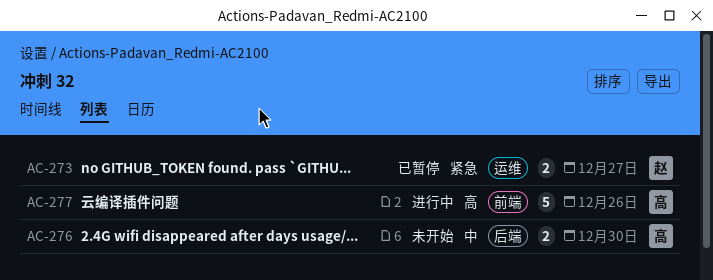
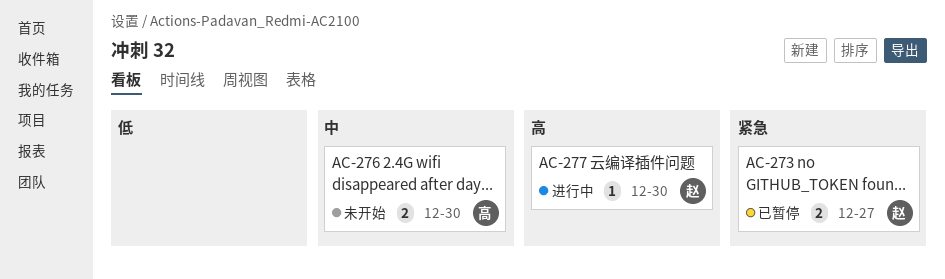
AC-277, owner: 高 -> 赵
AC-277, estimate: 5 -> 1
AC-277, due: Dec 26 -> Dec 30

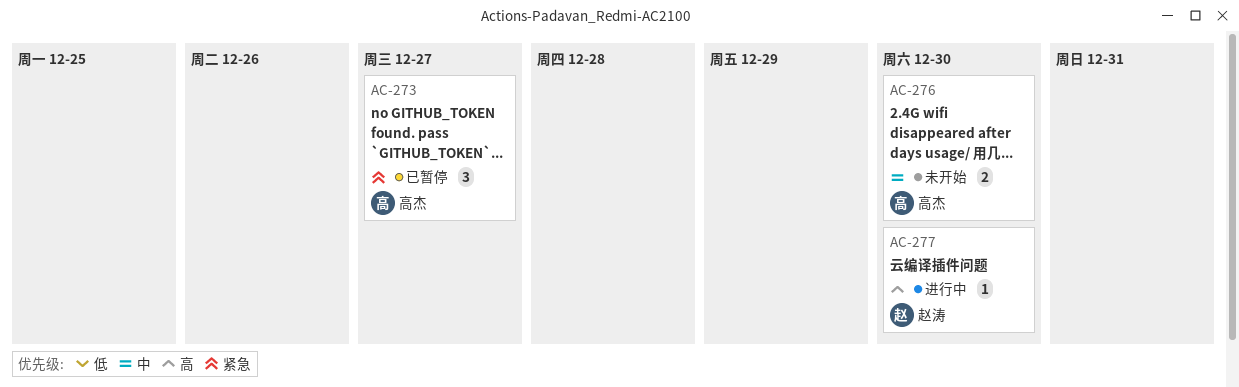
AC-273, owner: 赵涛 -> 高杰
AC-273, estimate: 2 -> 3

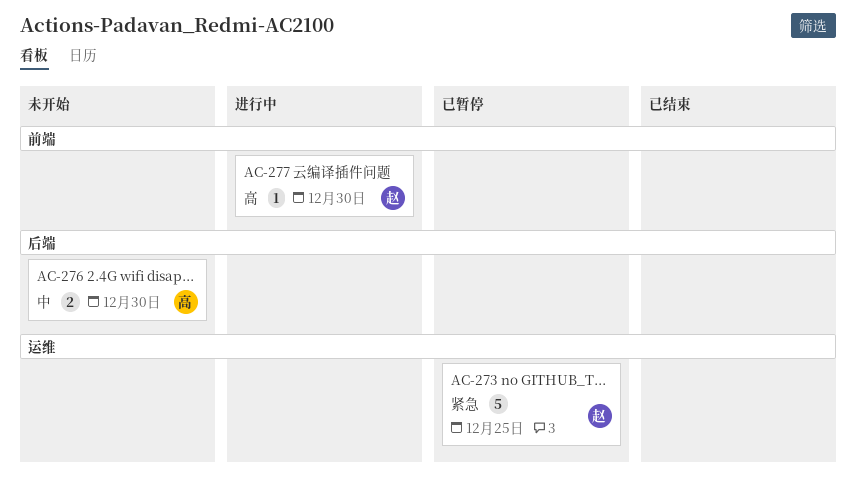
AC-273, owner: 高杰 -> 赵涛
AC-273, estimate: 3 -> 5
AC-273, due: Dec 27 -> Dec 25

